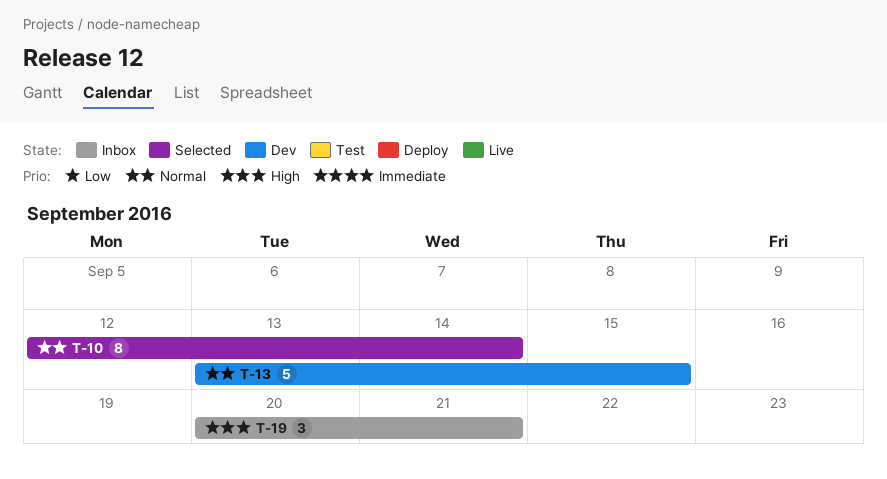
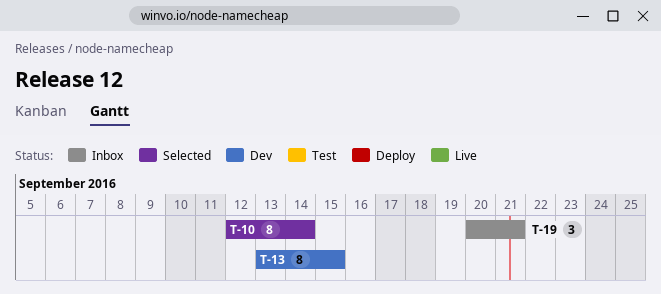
T-13, estimate: 5 -> 8

